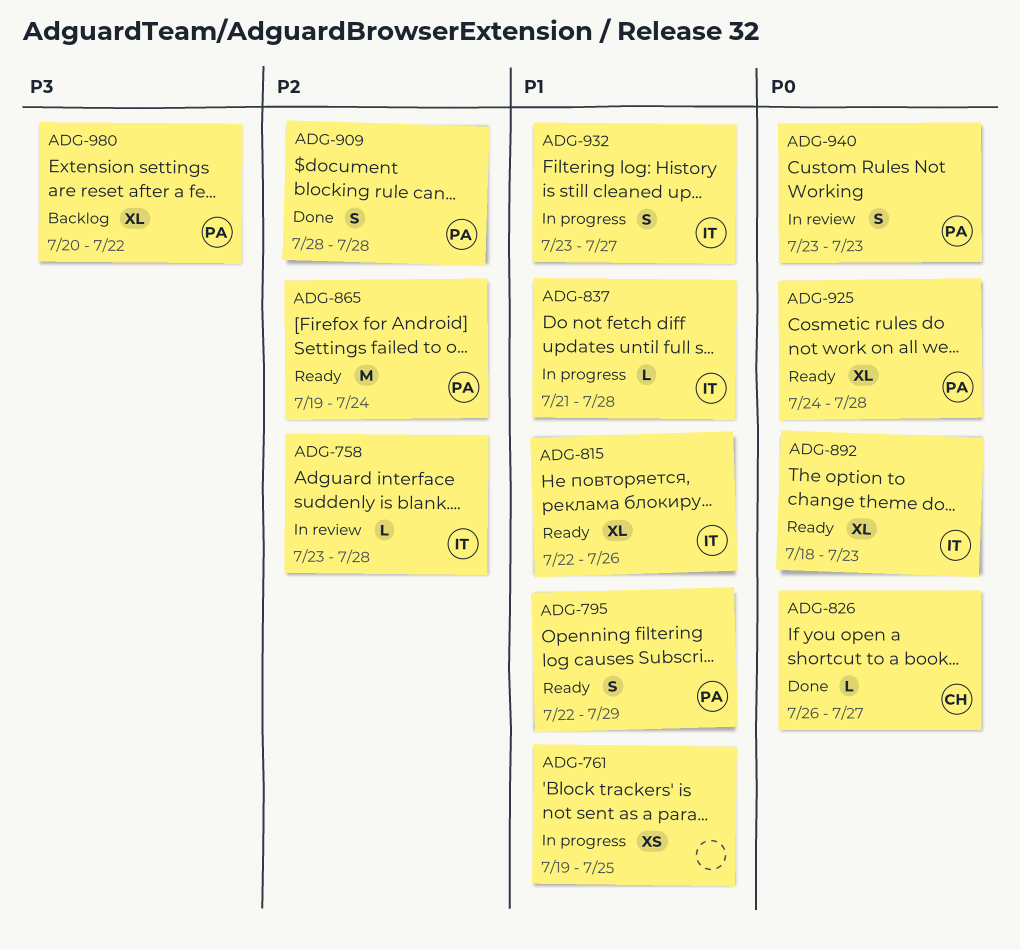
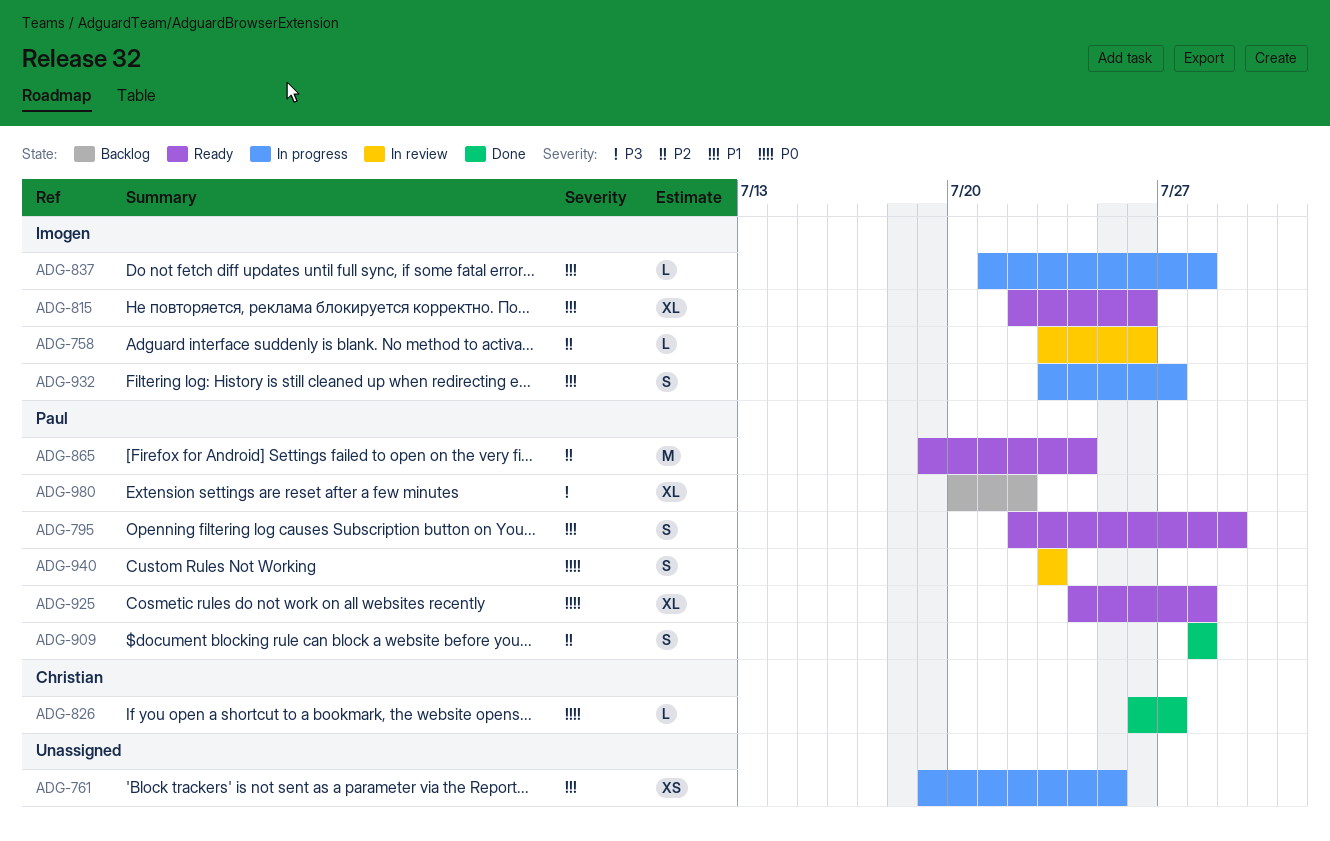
ADG-758, due: Jul 28 -> Jul 26
ADG-892: present -> none

